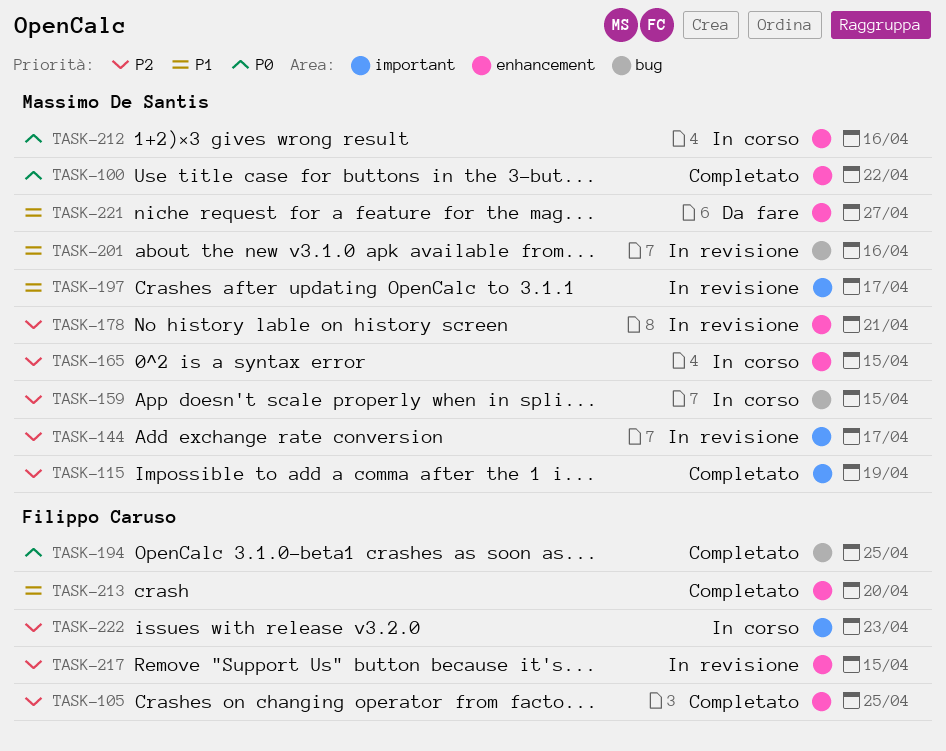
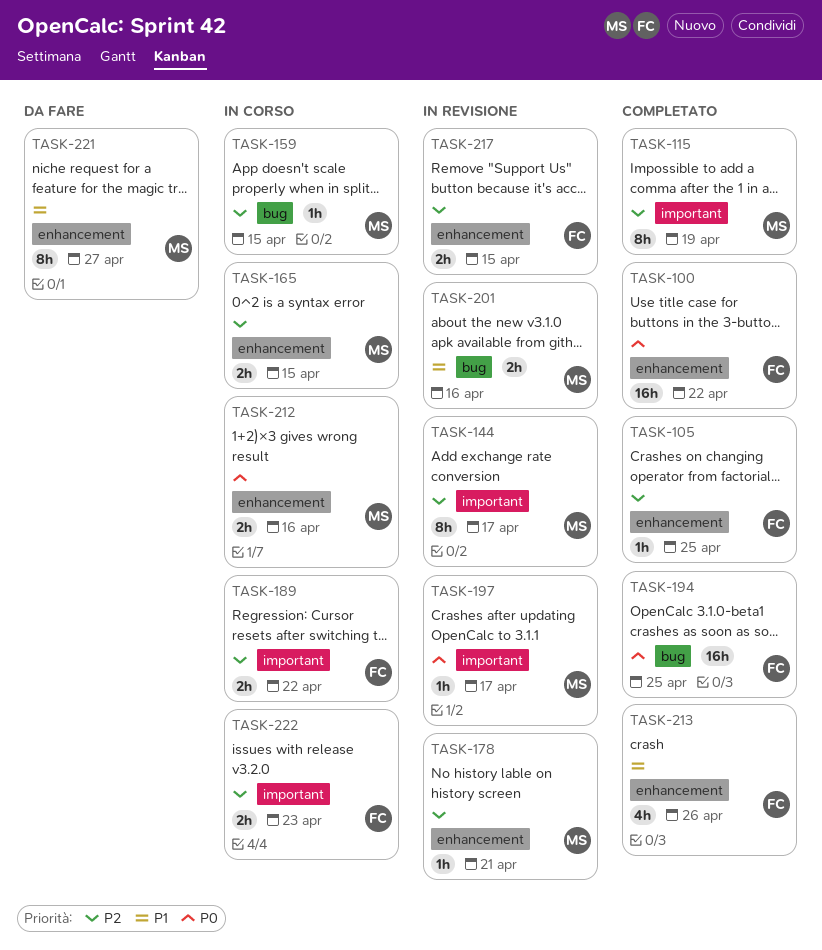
TASK-100, owner: Massimo De Santis -> Filippo Caruso
TASK-189: none -> present
TASK-197, priority: P1 -> P0
TASK-213, due: Apr 20 -> Apr 26

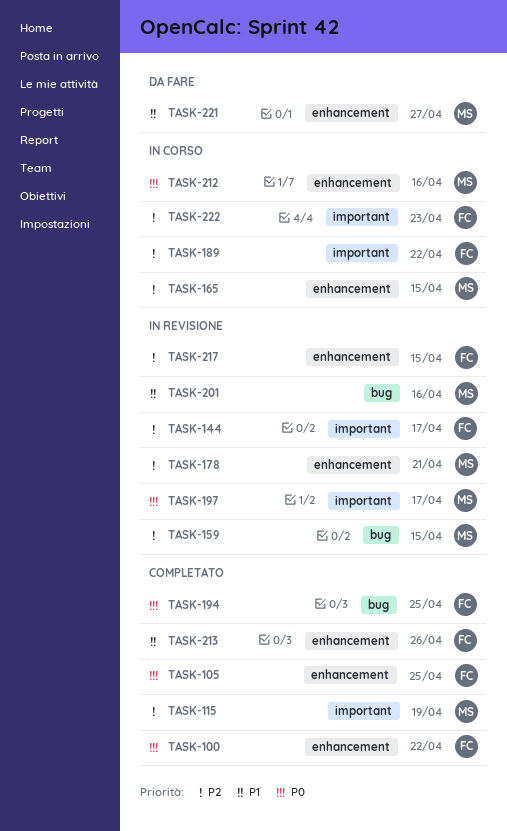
TASK-105, priority: P2 -> P0
TASK-144, owner: MS -> FC
TASK-159, status: In corso -> In revisione

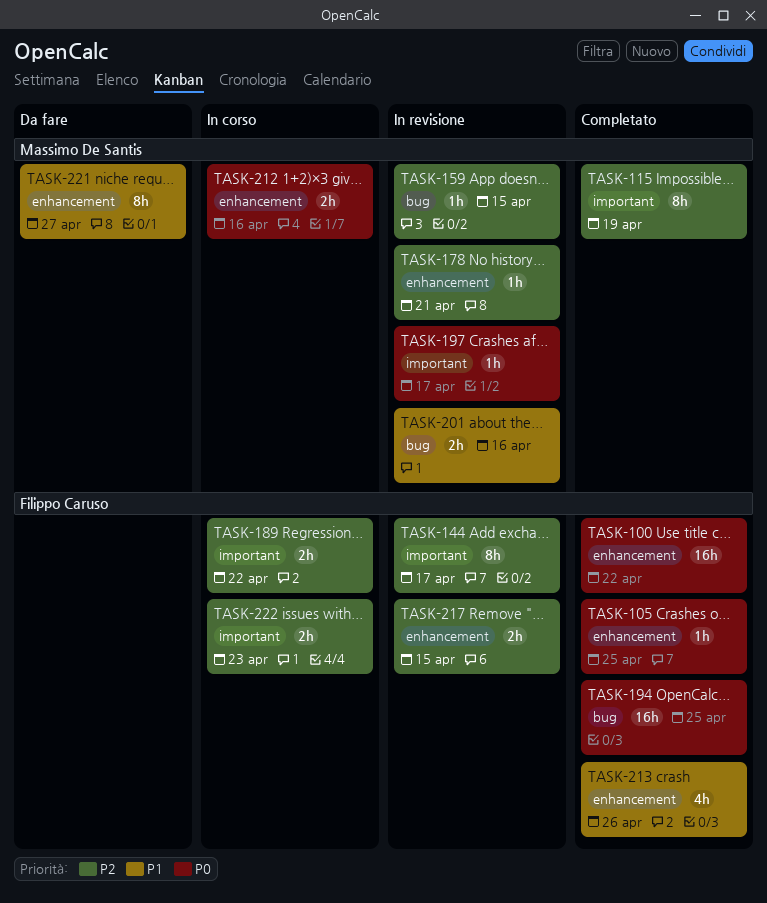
TASK-165: present -> none

